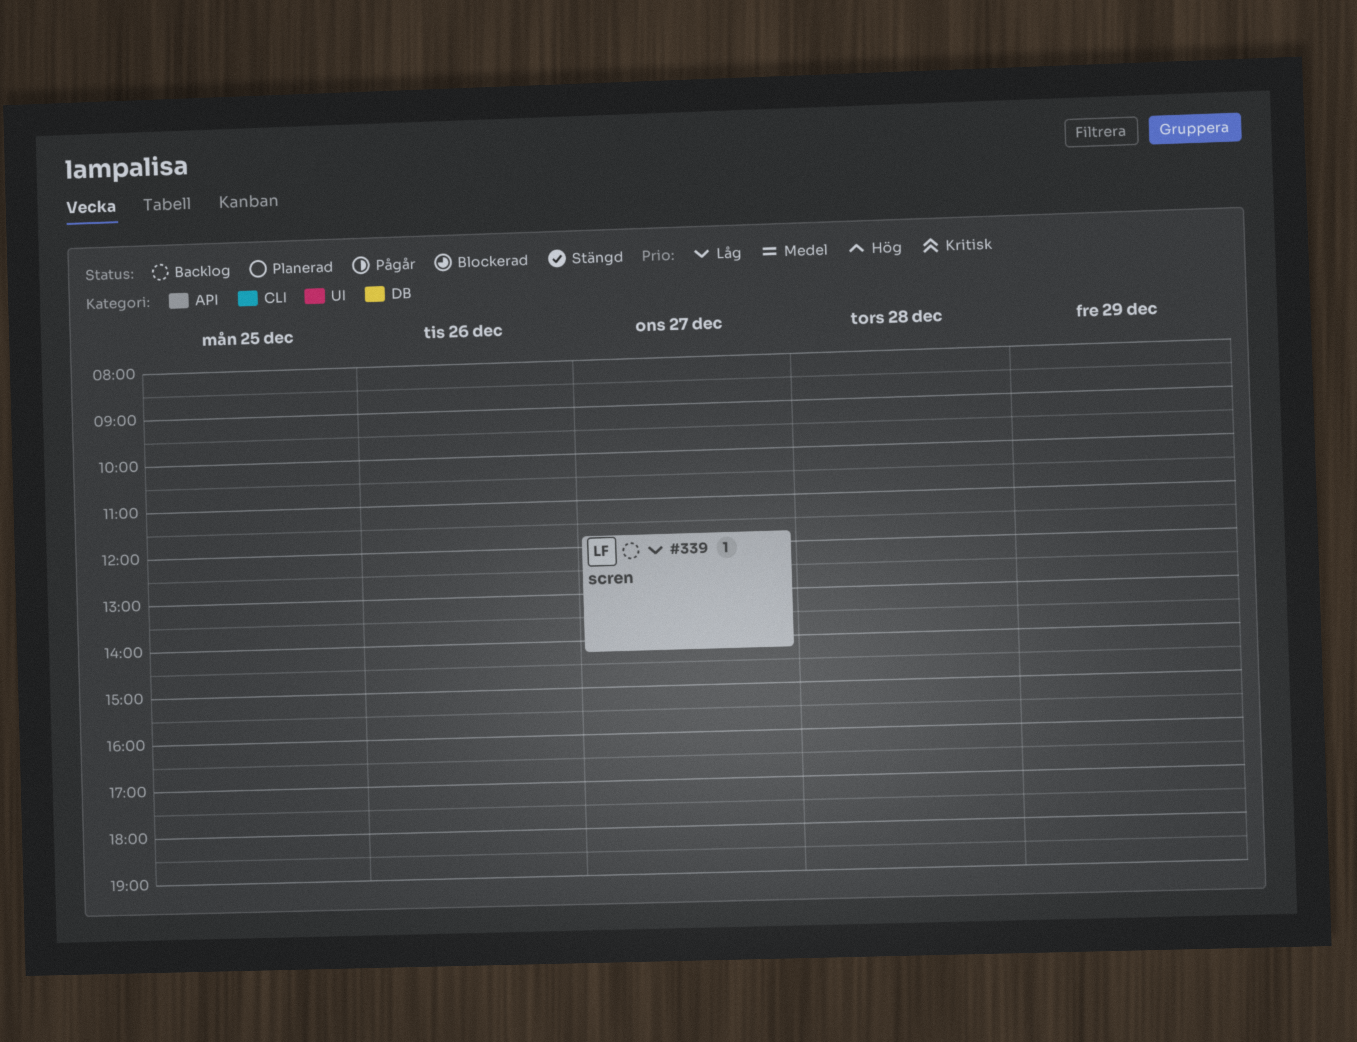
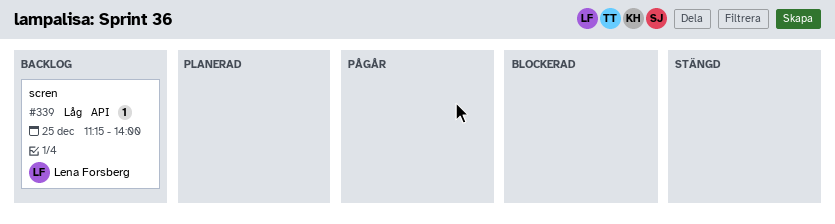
#339, day: Dec 27 -> Dec 25
#339, begins: 11:45 -> 11:15
#339, ends: 14:15 -> 14:00

